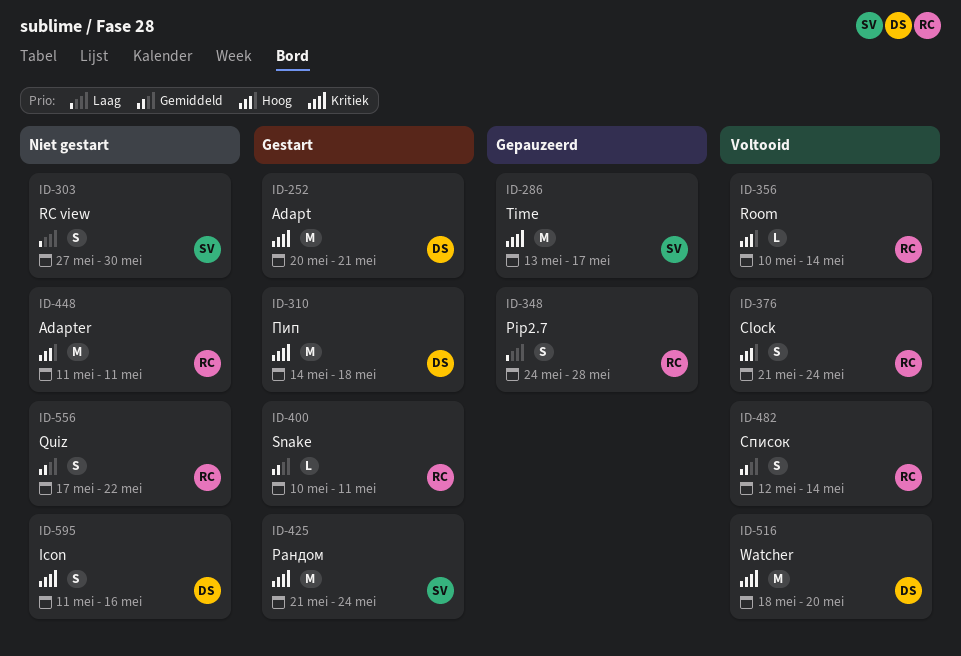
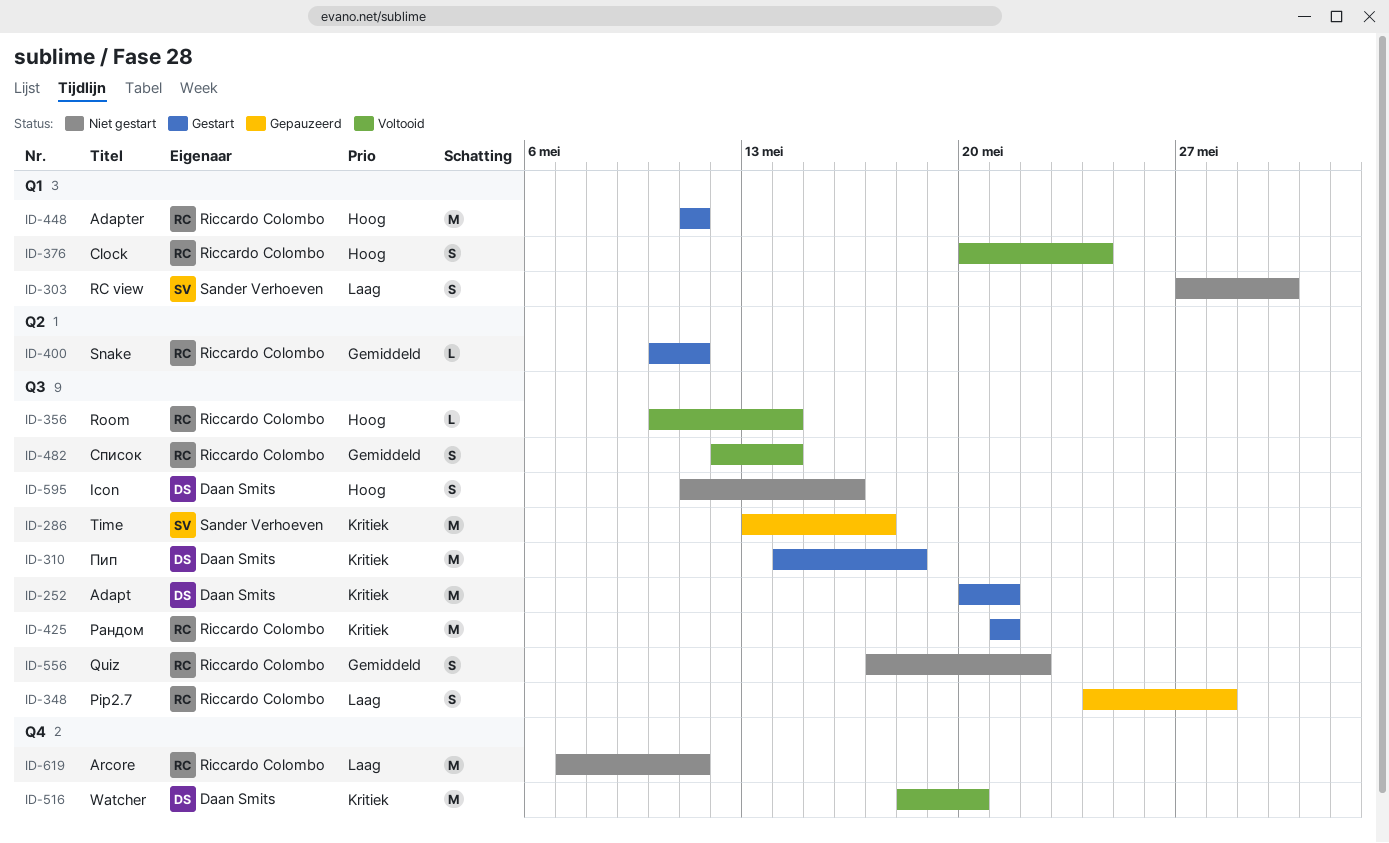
ID-376, start: May 21 -> May 20
ID-425, owner: Sander Verhoeven -> Riccardo Colombo
ID-425, due: May 24 -> May 21
ID-448, status: Niet gestart -> Gestart
ID-595, priority: Kritiek -> Hoog
ID-619: none -> present

